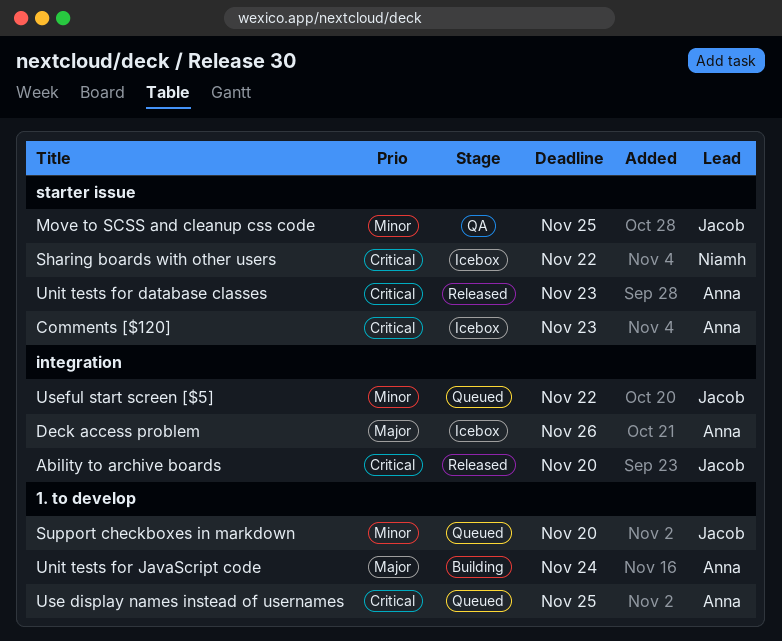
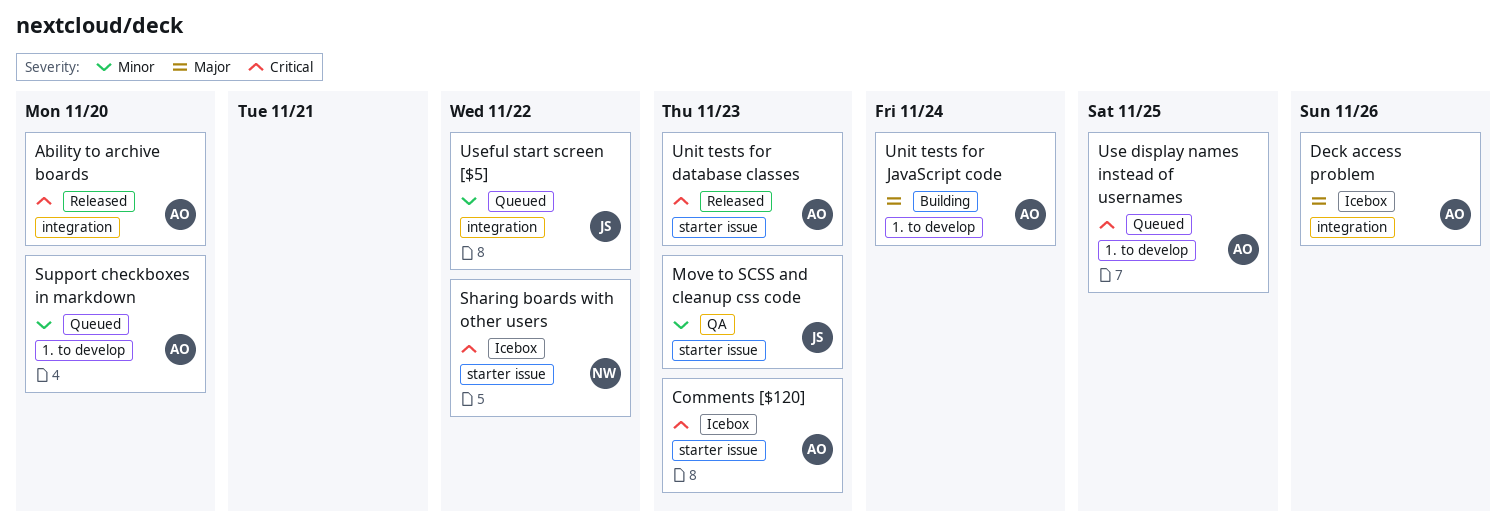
Ability to archive boards, owner: Jacob -> Anna
Move to SCSS and cleanup css code, due: Nov 25 -> Nov 23
Support checkboxes in markdown, owner: Jacob -> Anna

